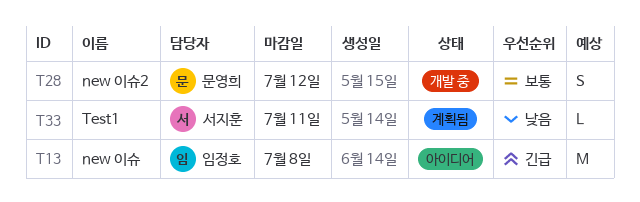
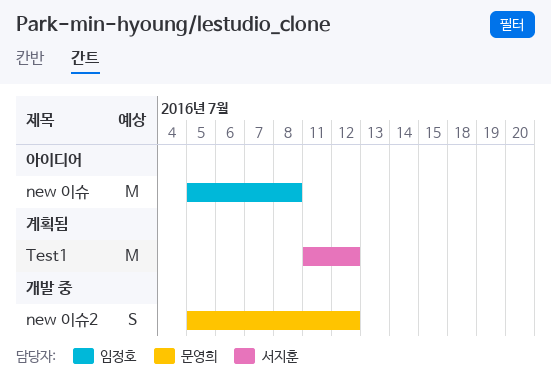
Test1, estimate: L -> M
Test1, due: Jul 11 -> Jul 12

